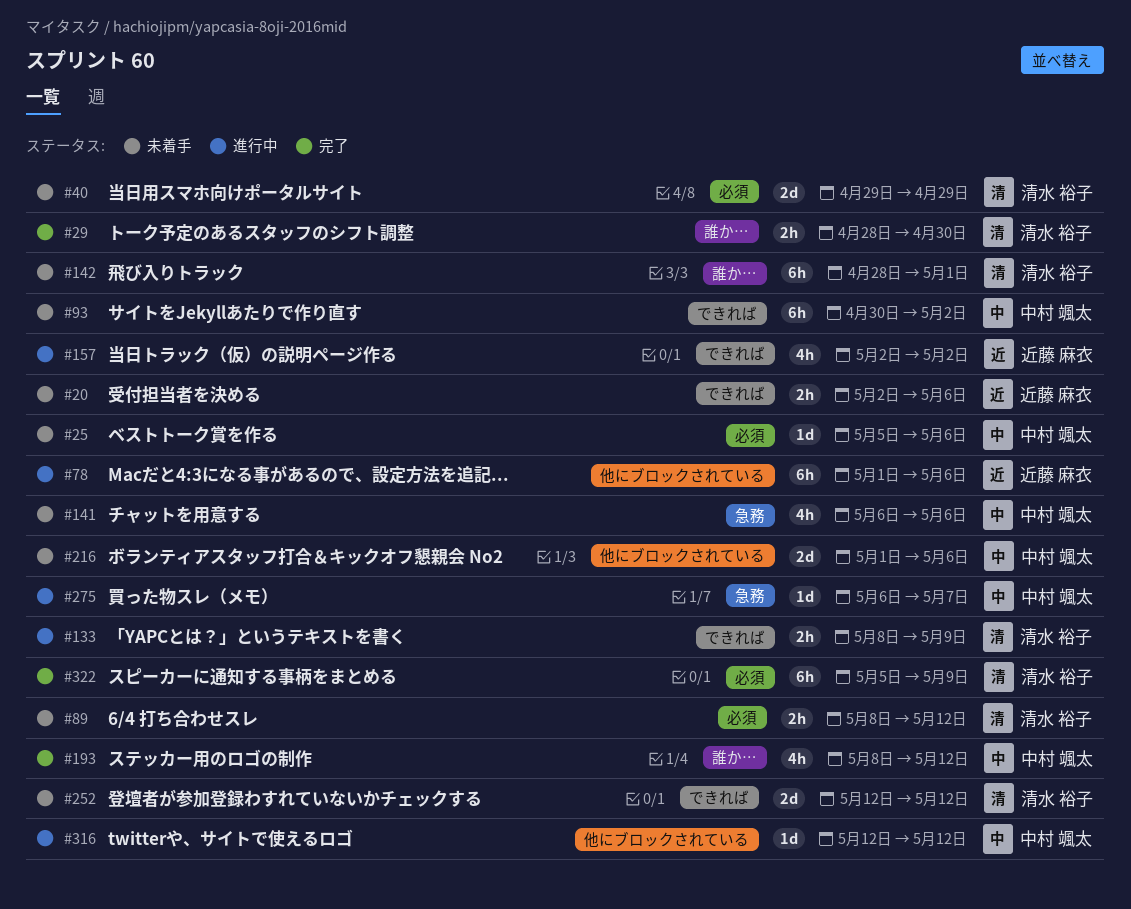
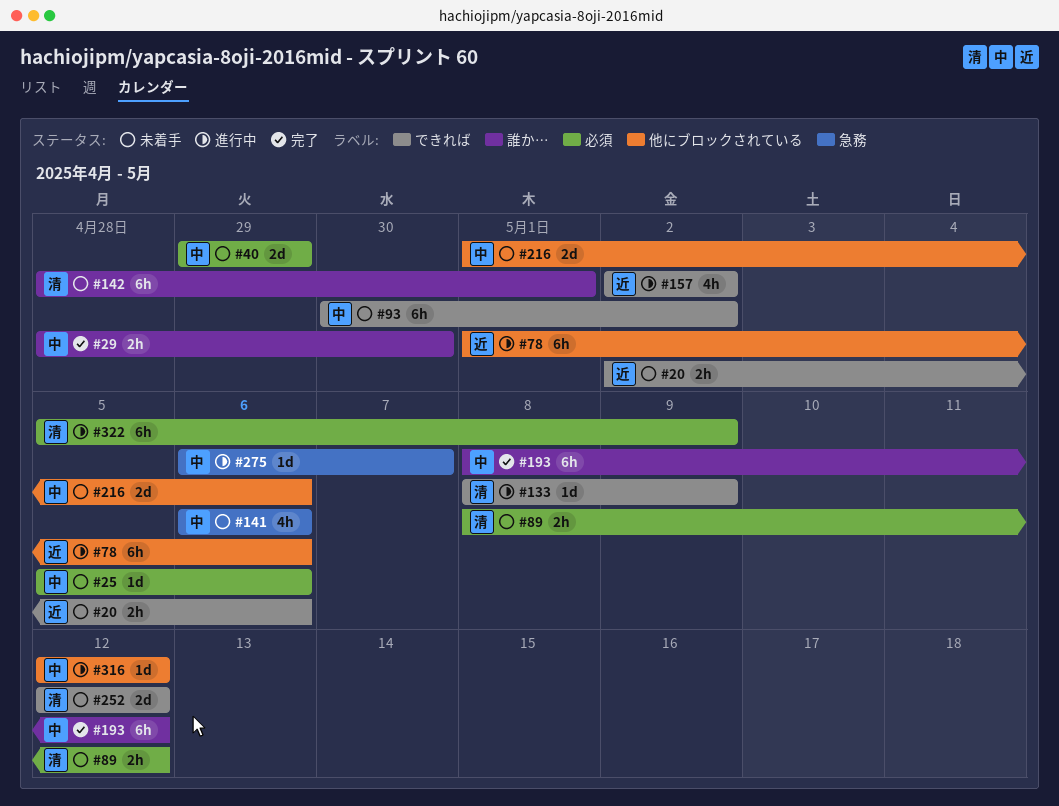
#29, owner: 清水 裕子 -> 中村 颯太
#40, owner: 清水 裕子 -> 中村 颯太
#133, estimate: 2h -> 1d
#193, estimate: 4h -> 6h
#322, status: 完了 -> 進行中

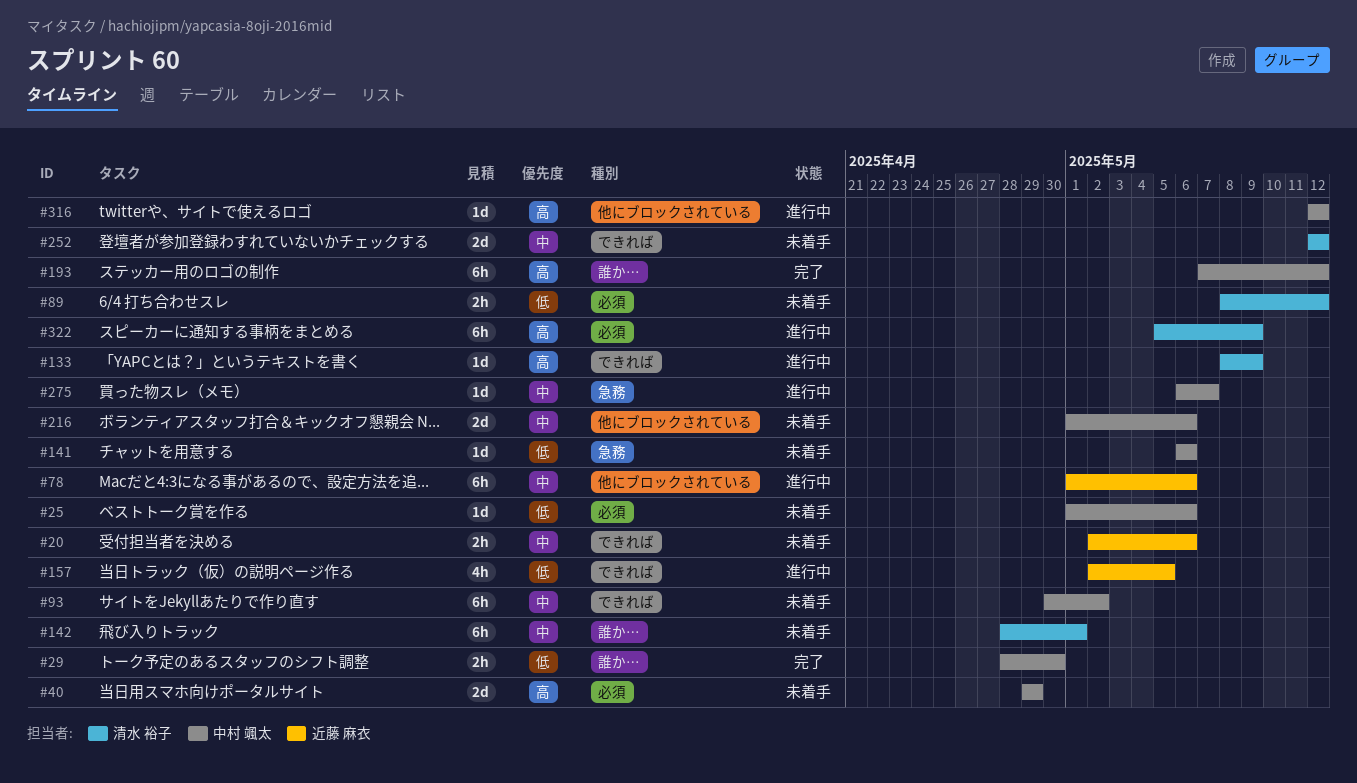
#25, start: May 5 -> May 1
#141, estimate: 4h -> 1d
#157, due: May 2 -> May 5
#193, start: May 8 -> May 7

